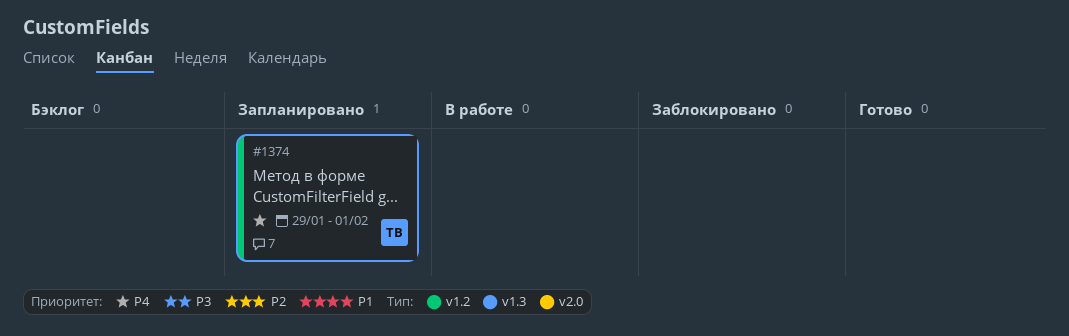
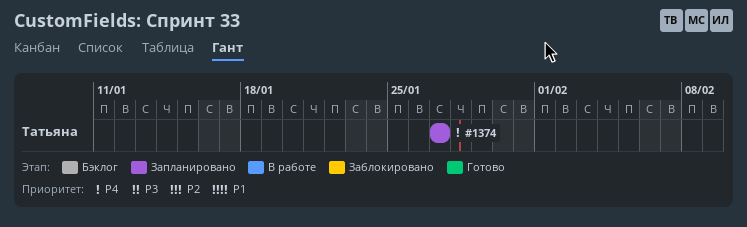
#1374, start: Jan 29 -> Jan 27
#1374, due: Feb 1 -> Jan 27

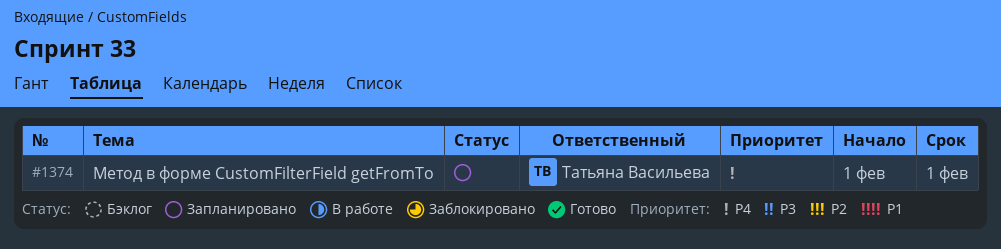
#1374, start: Jan 27 -> Feb 1
#1374, due: Jan 27 -> Feb 1

